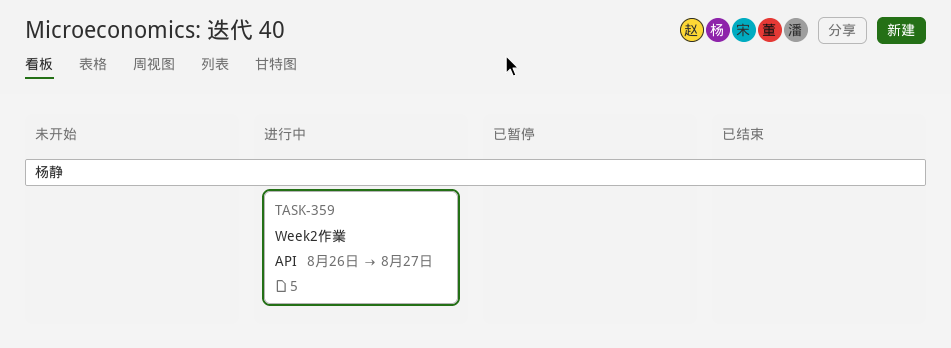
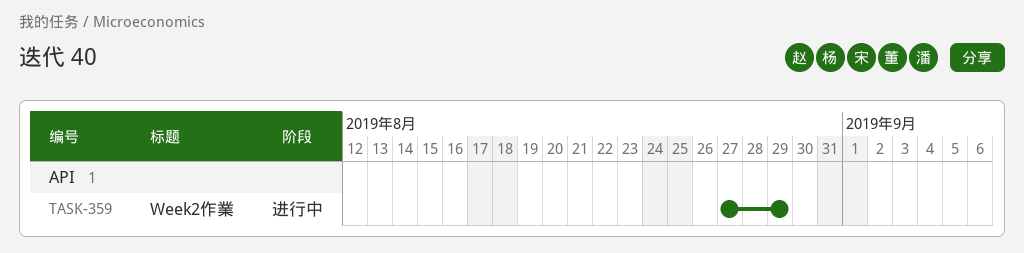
TASK-359, start: Aug 26 -> Aug 27
TASK-359, due: Aug 27 -> Aug 29

